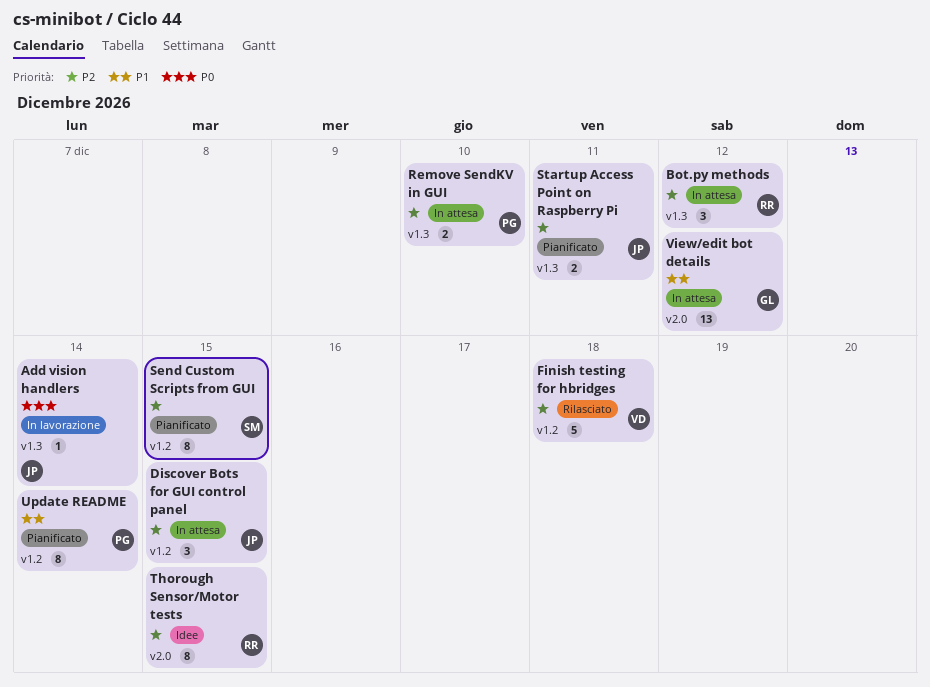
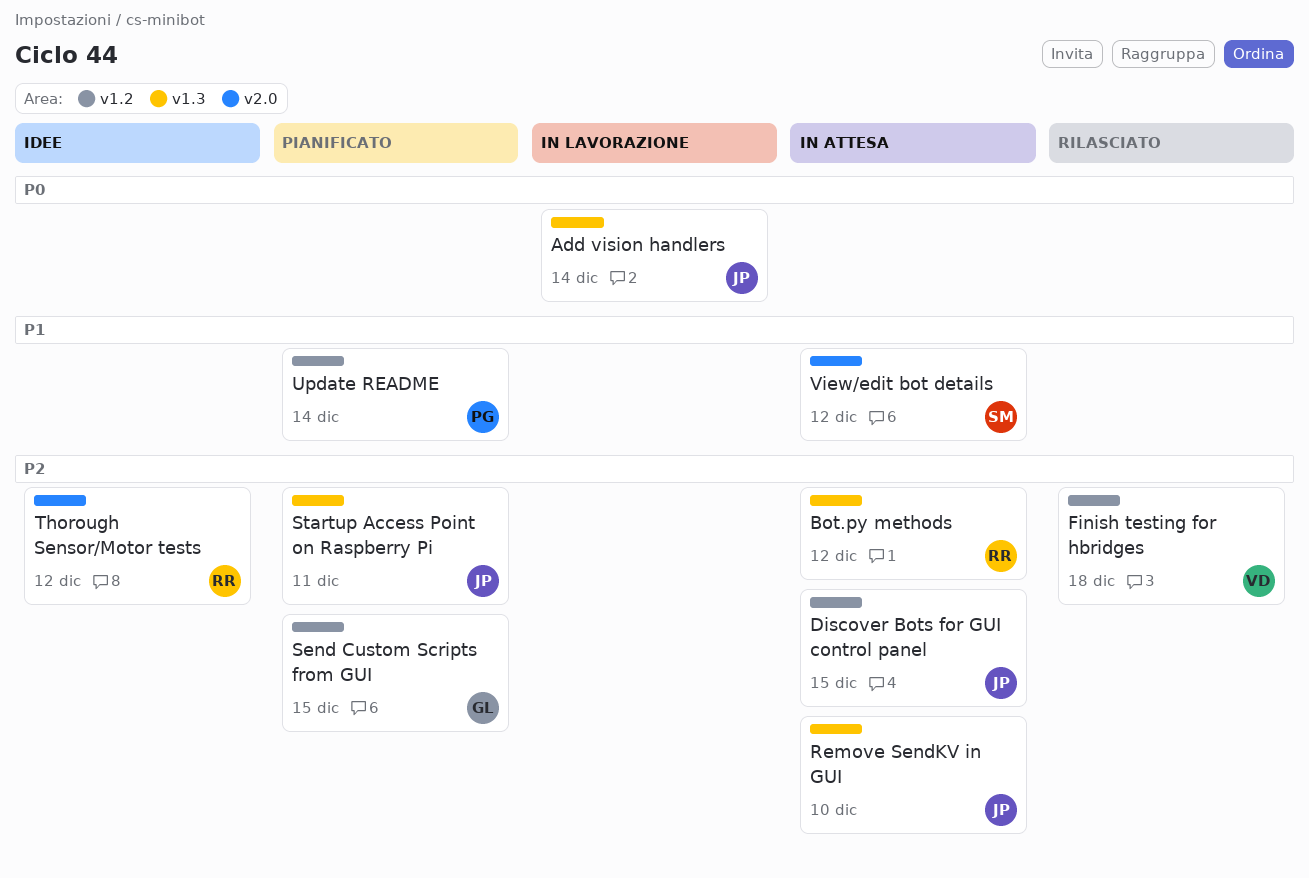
Remove SendKV in GUI, owner: PG -> JP
Send Custom Scripts from GUI, owner: SM -> GL
Thorough Sensor/Motor tests, due: Dec 15 -> Dec 12
View/edit bot details, owner: GL -> SM

